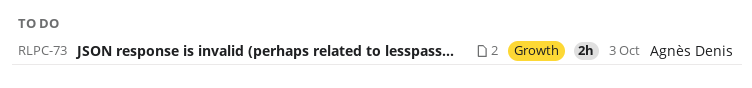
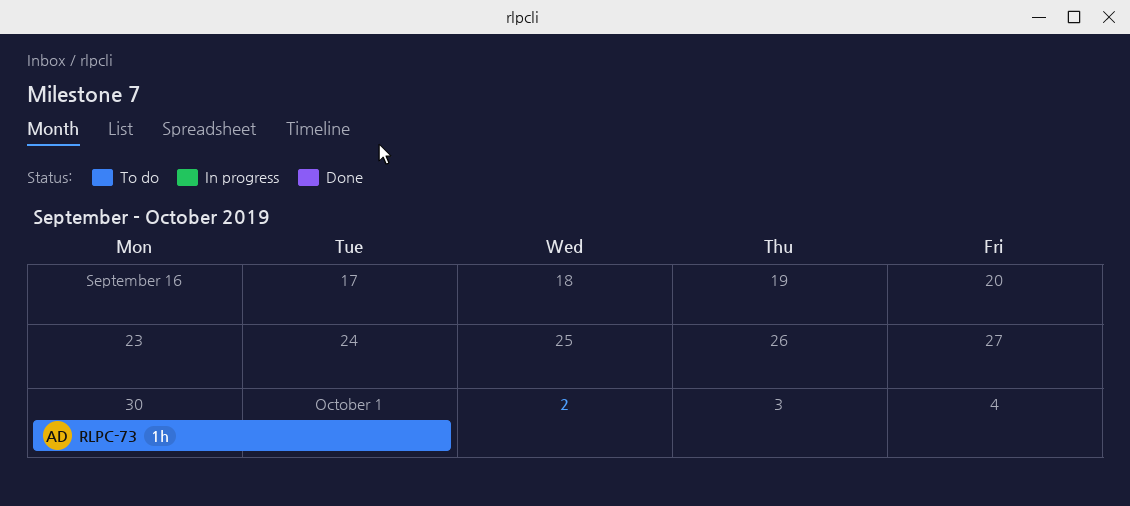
RLPC-73, estimate: 2h -> 1h
RLPC-73, due: Oct 3 -> Oct 1

